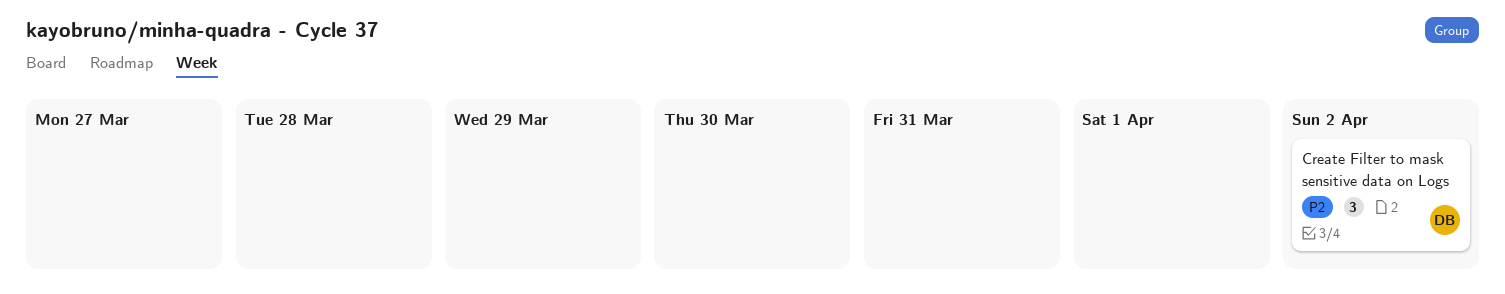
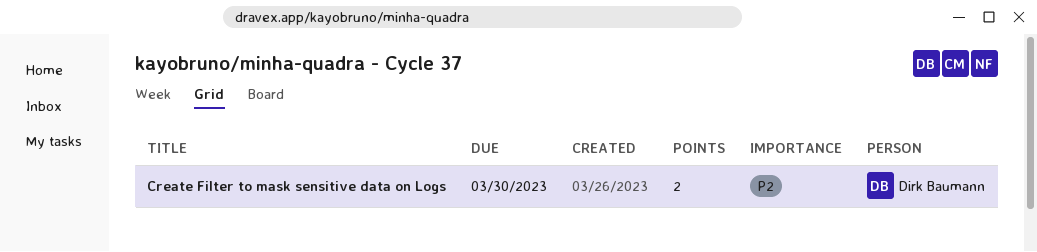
Create Filter to mask sensitive data on Logs, estimate: 3 -> 2
Create Filter to mask sensitive data on Logs, due: Apr 2 -> Mar 30

